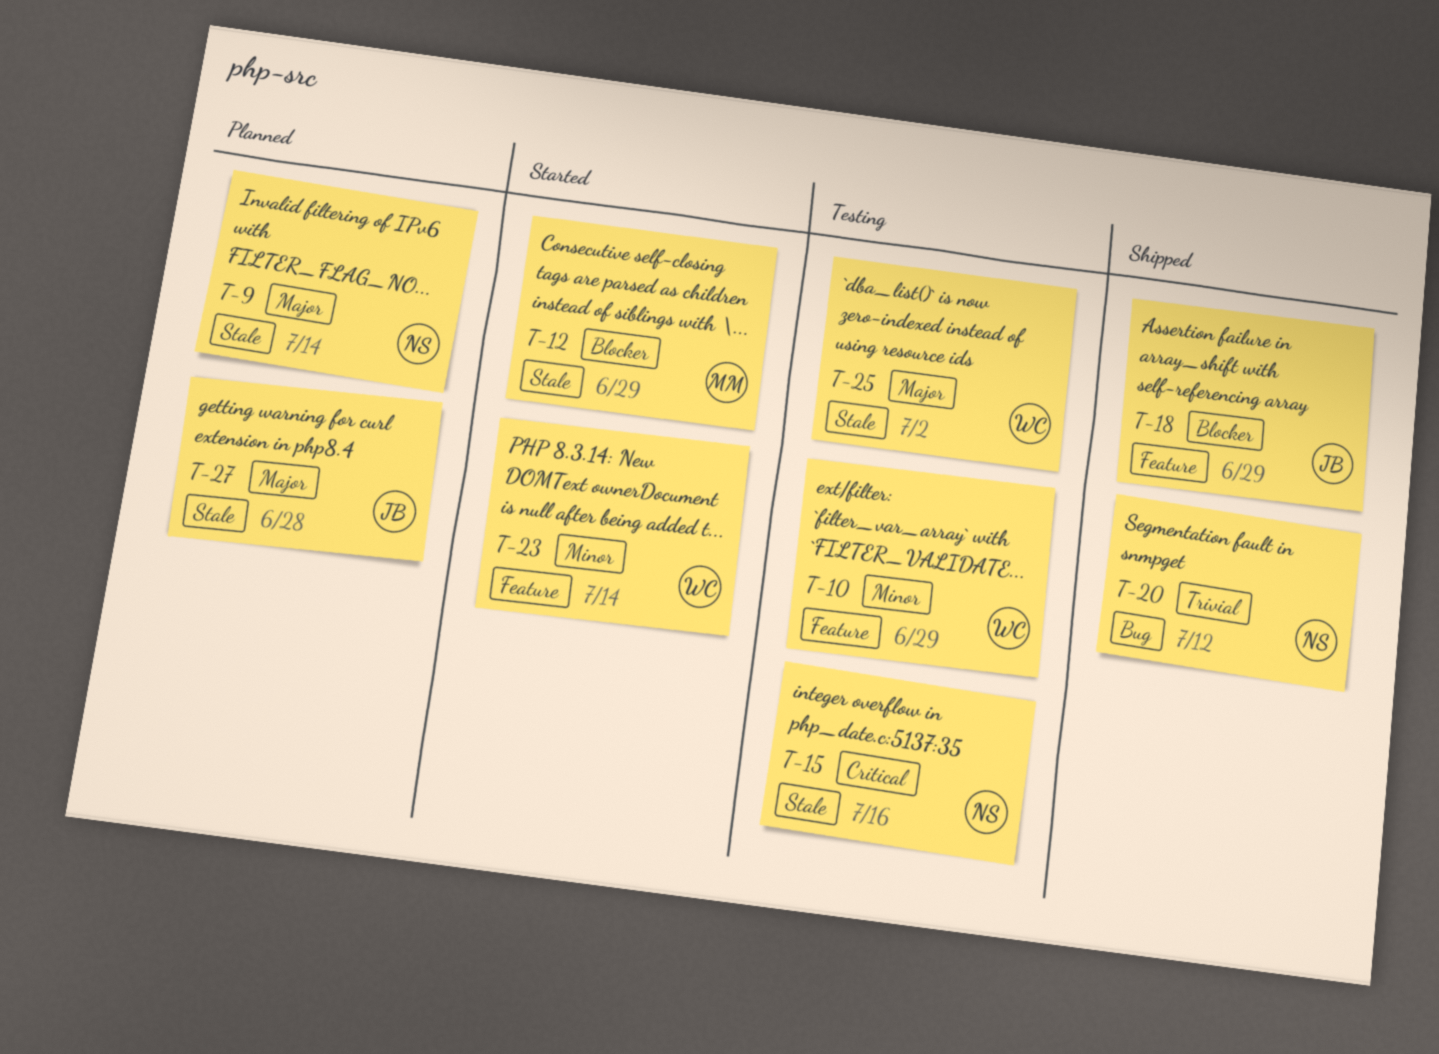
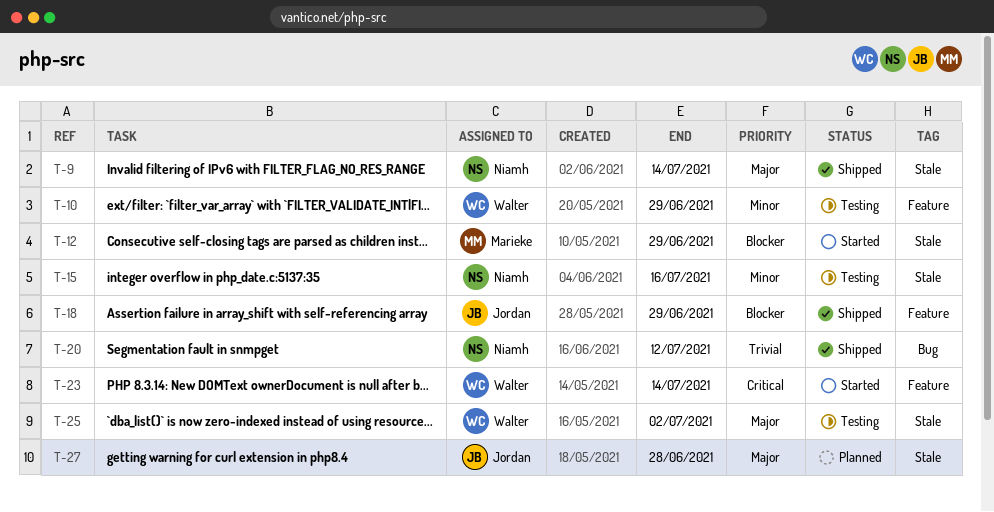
T-9, status: Planned -> Shipped
T-15, priority: Critical -> Minor
T-23, priority: Minor -> Critical

